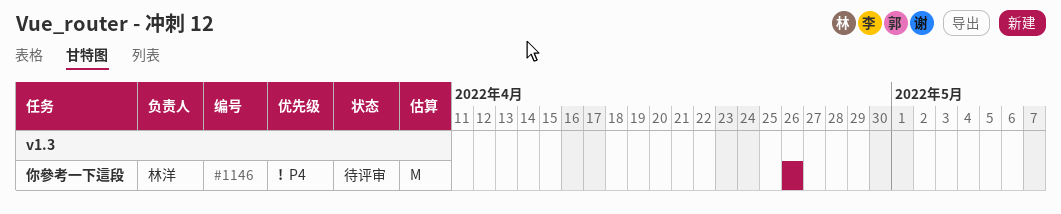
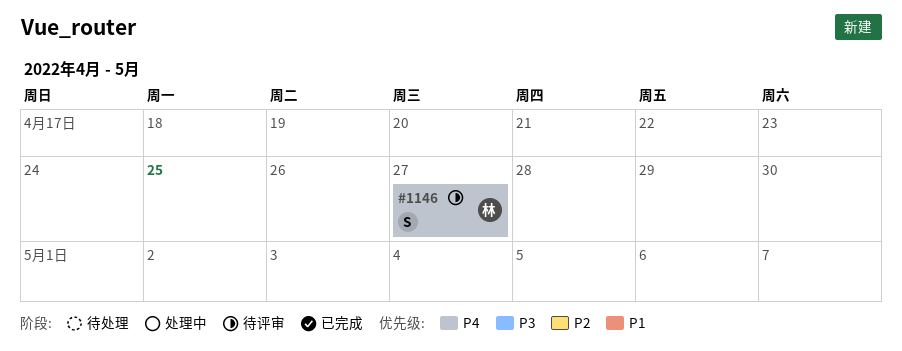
#1146, estimate: M -> S
#1146, due: Apr 26 -> Apr 27

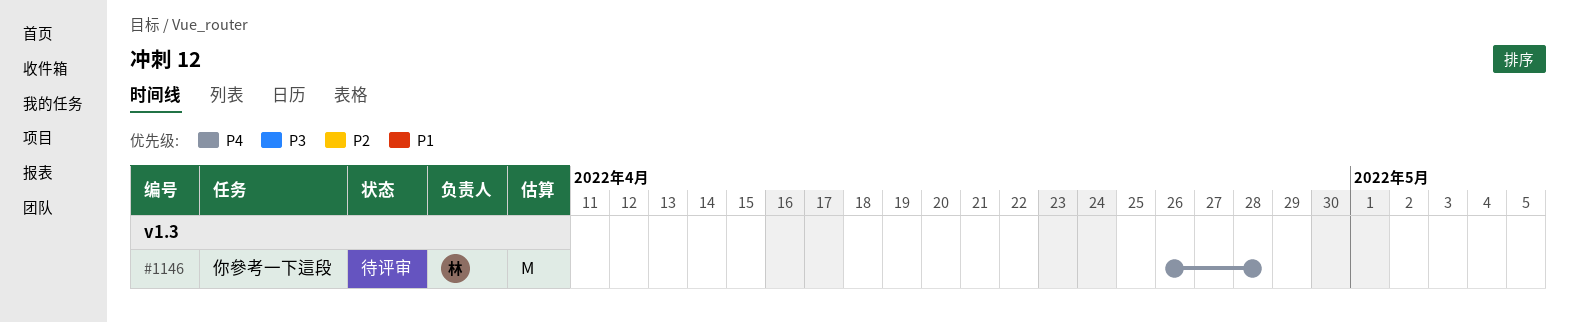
#1146, estimate: S -> M
#1146, due: Apr 27 -> Apr 28

